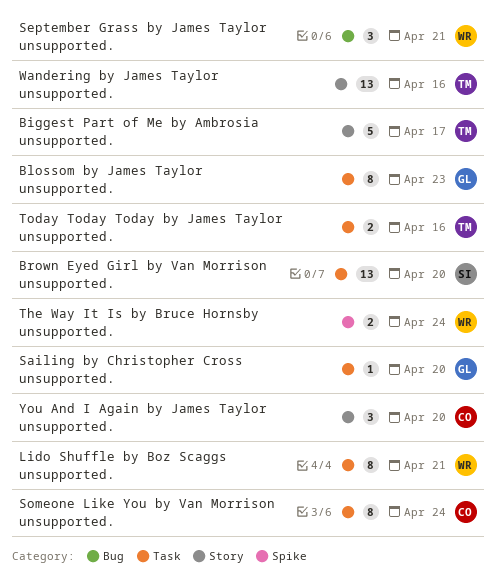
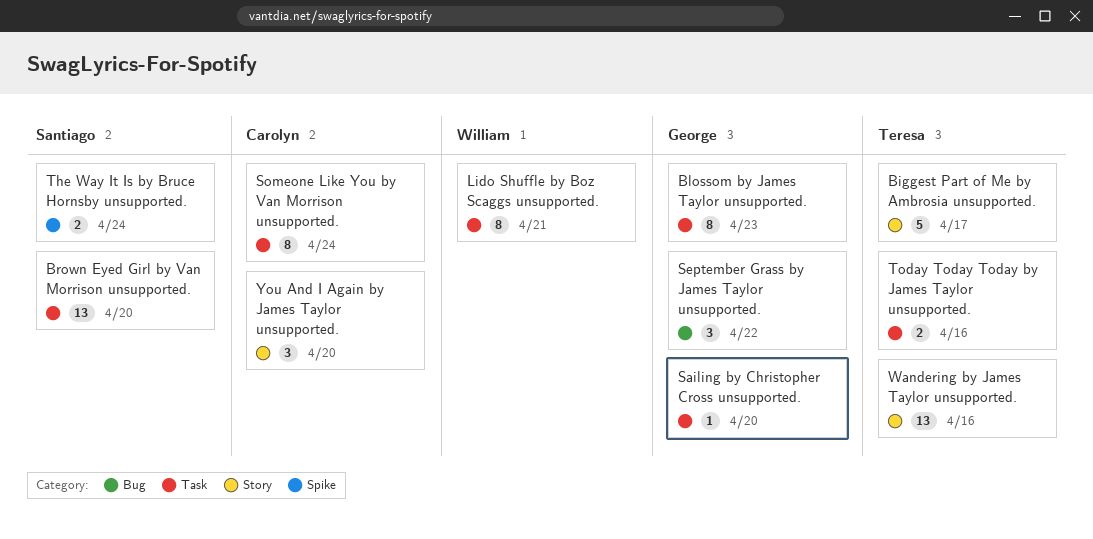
September Grass by James Taylor unsupported., owner: William -> George
September Grass by James Taylor unsupported., due: Apr 21 -> Apr 22
The Way It Is by Bruce Hornsby unsupported., owner: William -> Santiago

